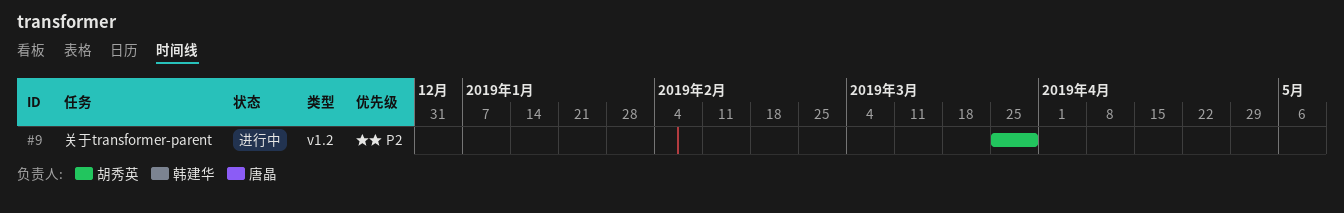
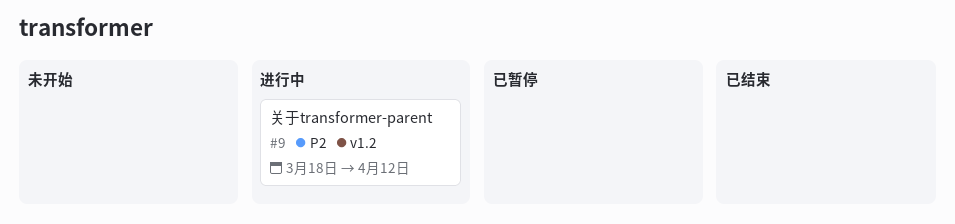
#9, start: Mar 25 -> Mar 18
#9, due: Mar 29 -> Apr 12

